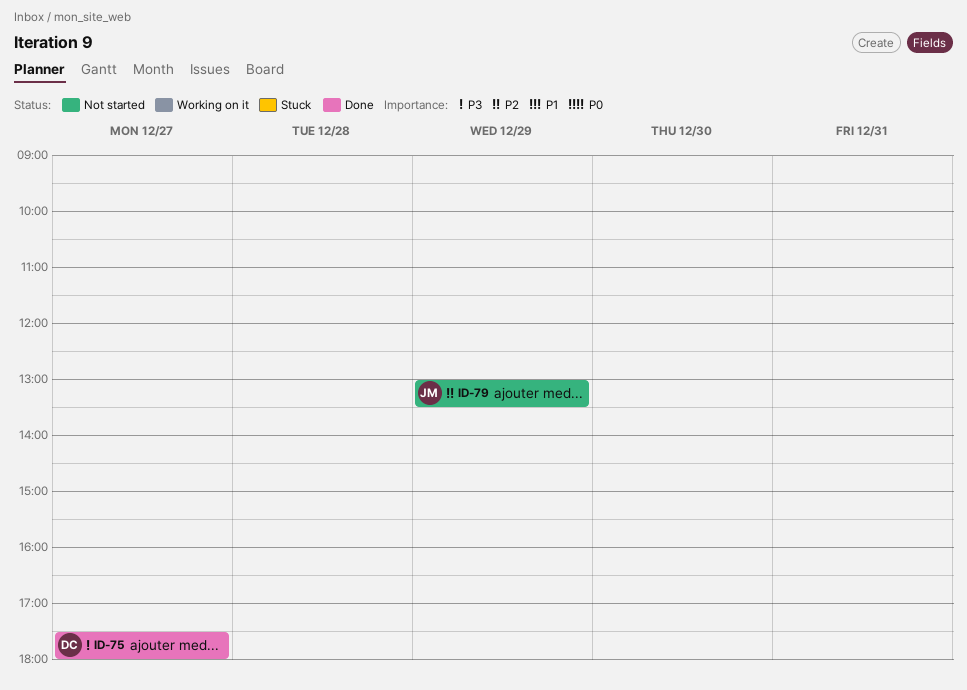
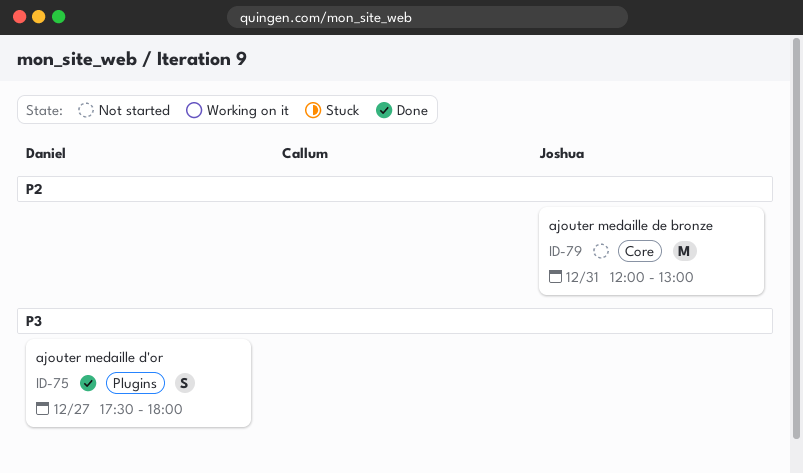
ID-79, day: Dec 29 -> Dec 31
ID-79, begins: 13:00 -> 12:00
ID-79, ends: 13:30 -> 13:00

